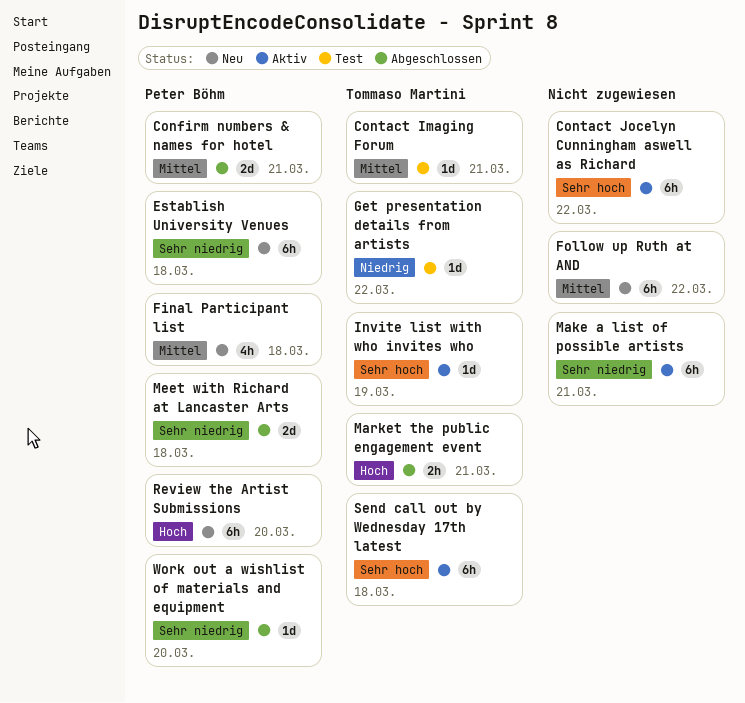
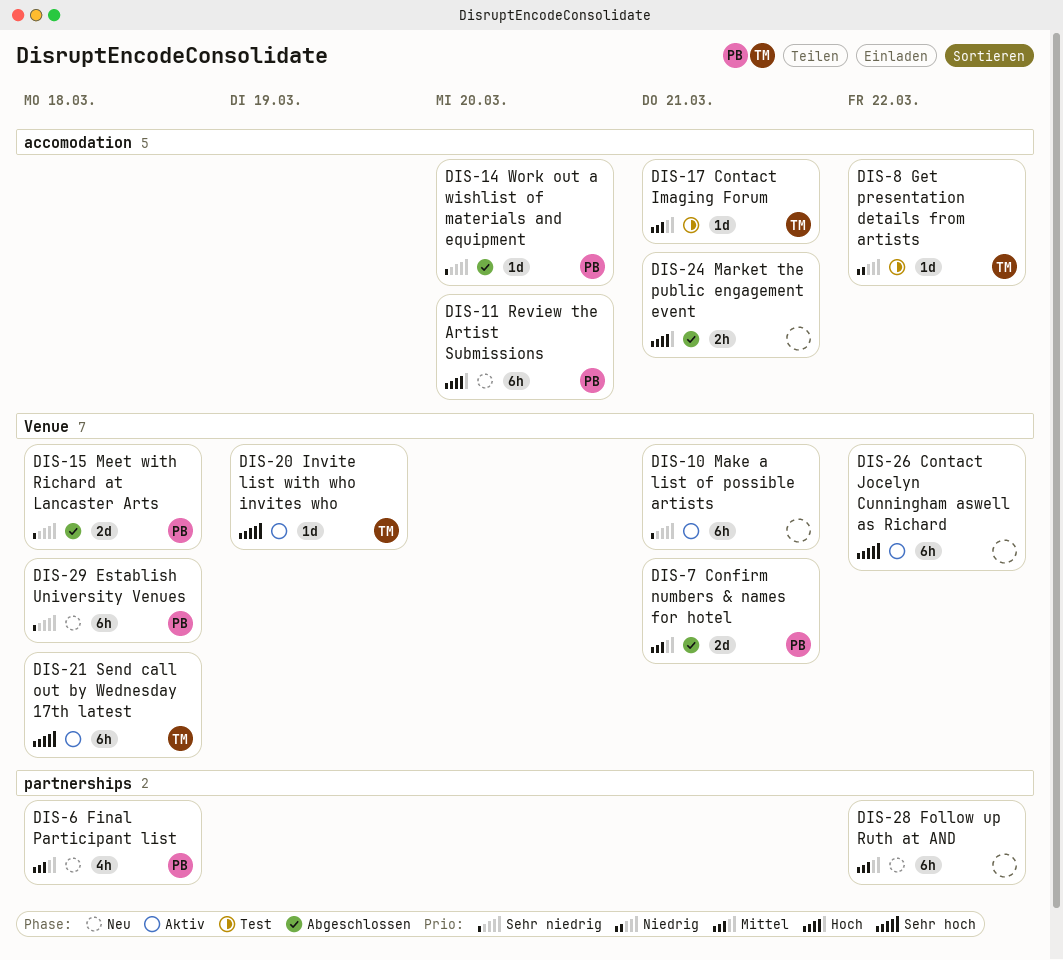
Market the public engagement event, owner: Tommaso Martini -> none

